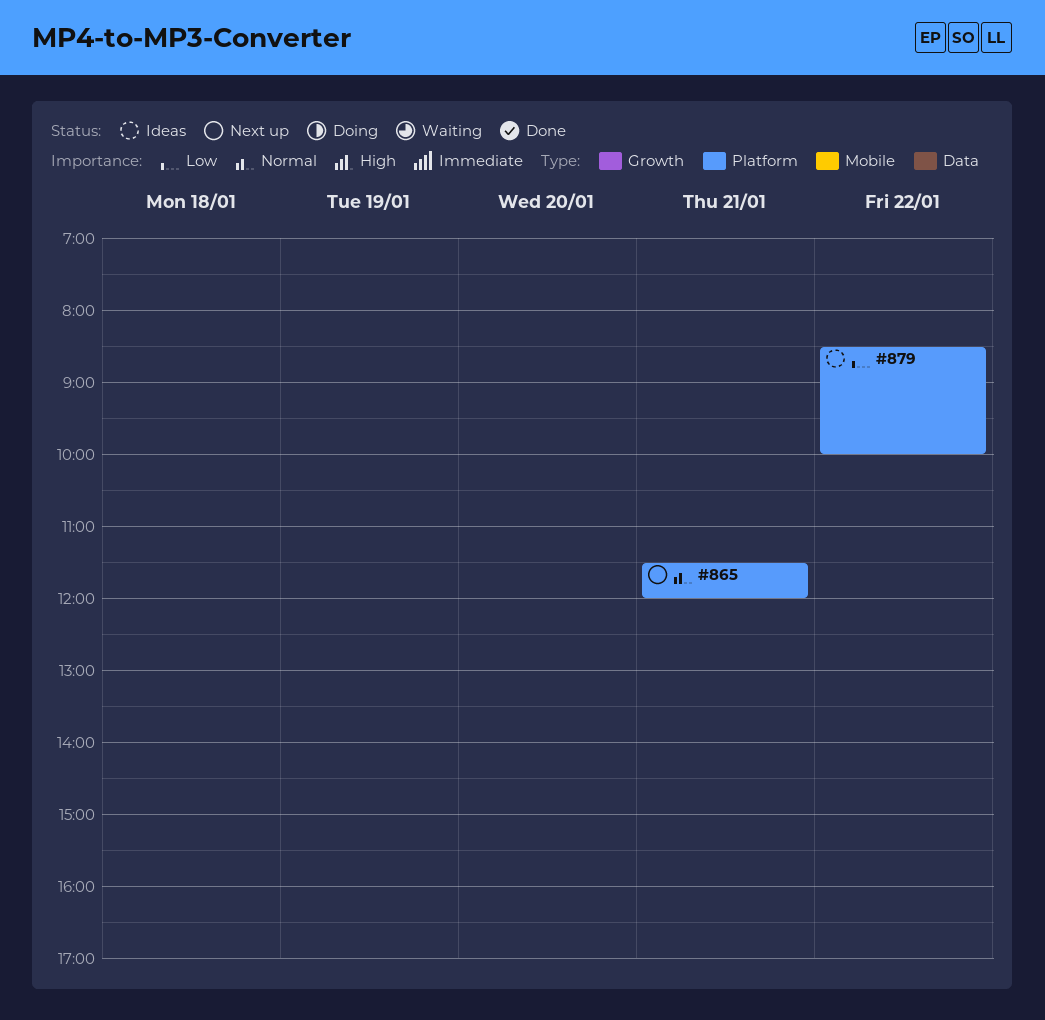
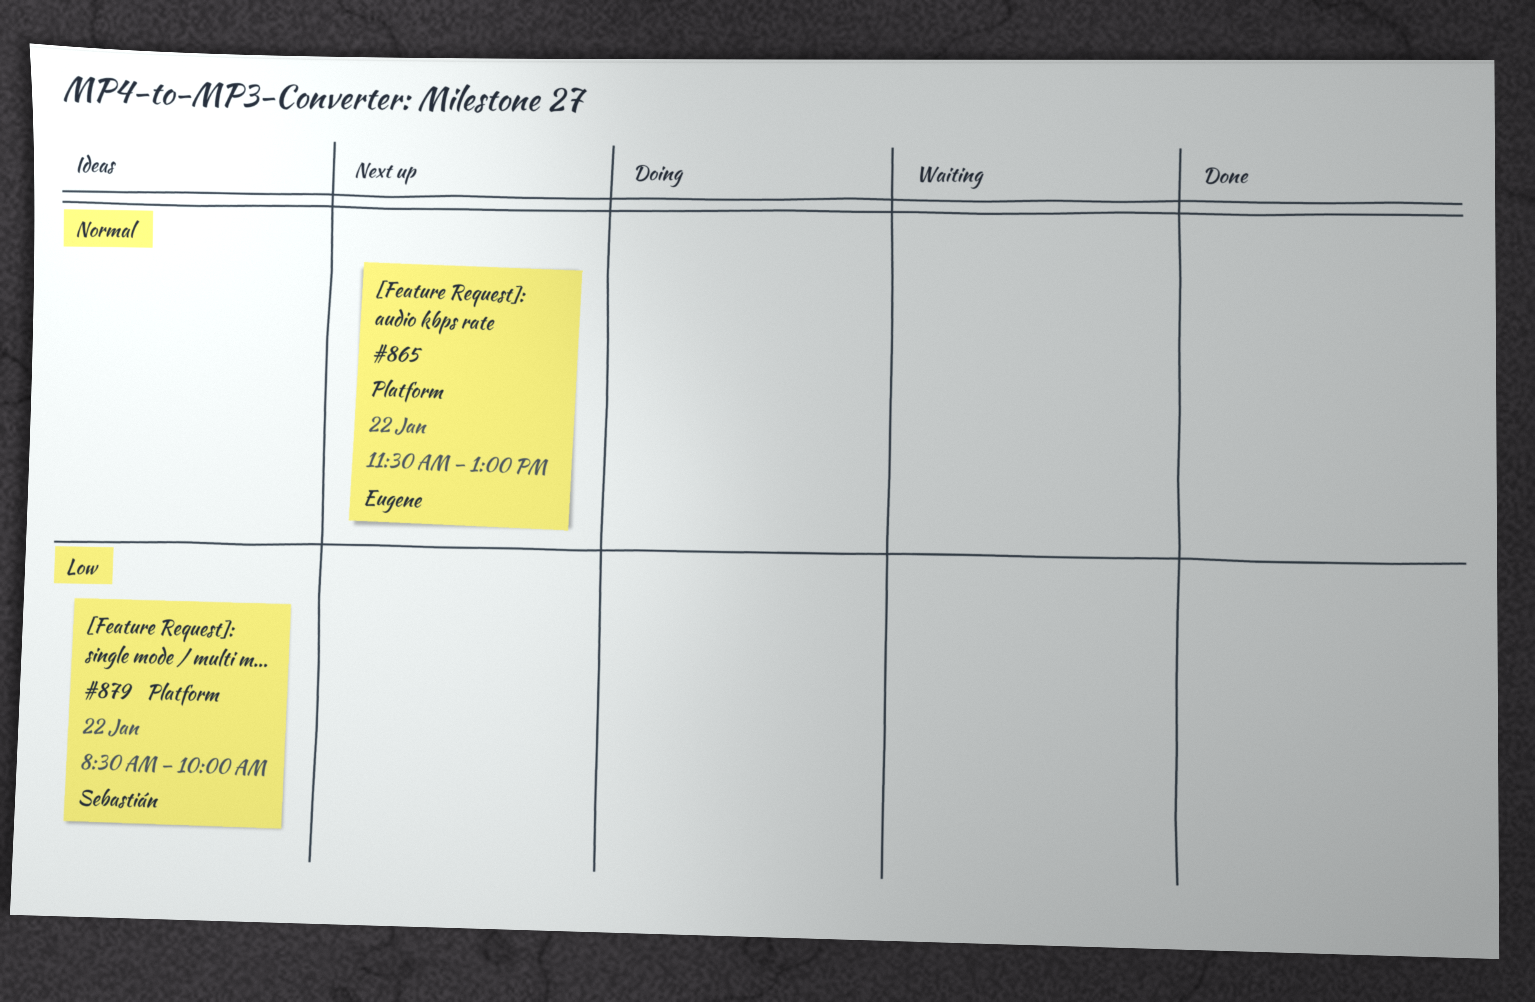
#865, day: Jan 21 -> Jan 22
#865, ends: 12:00 -> 13:00

